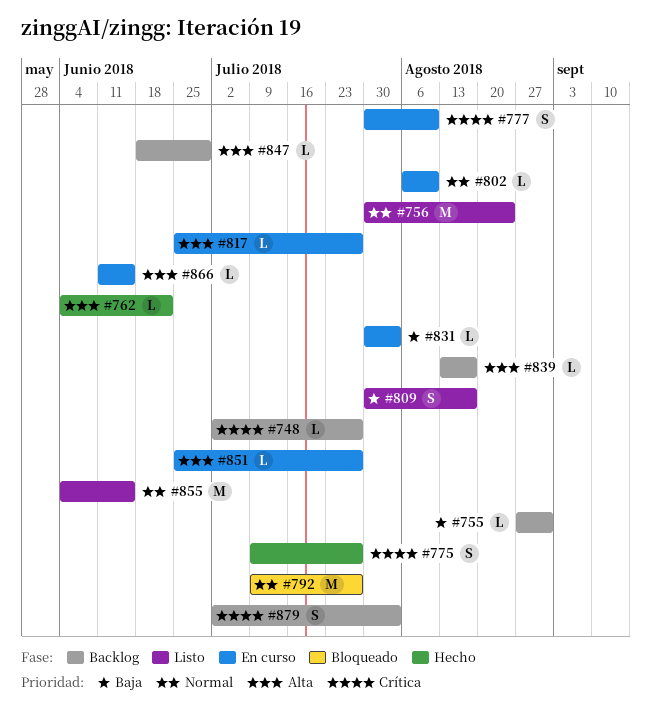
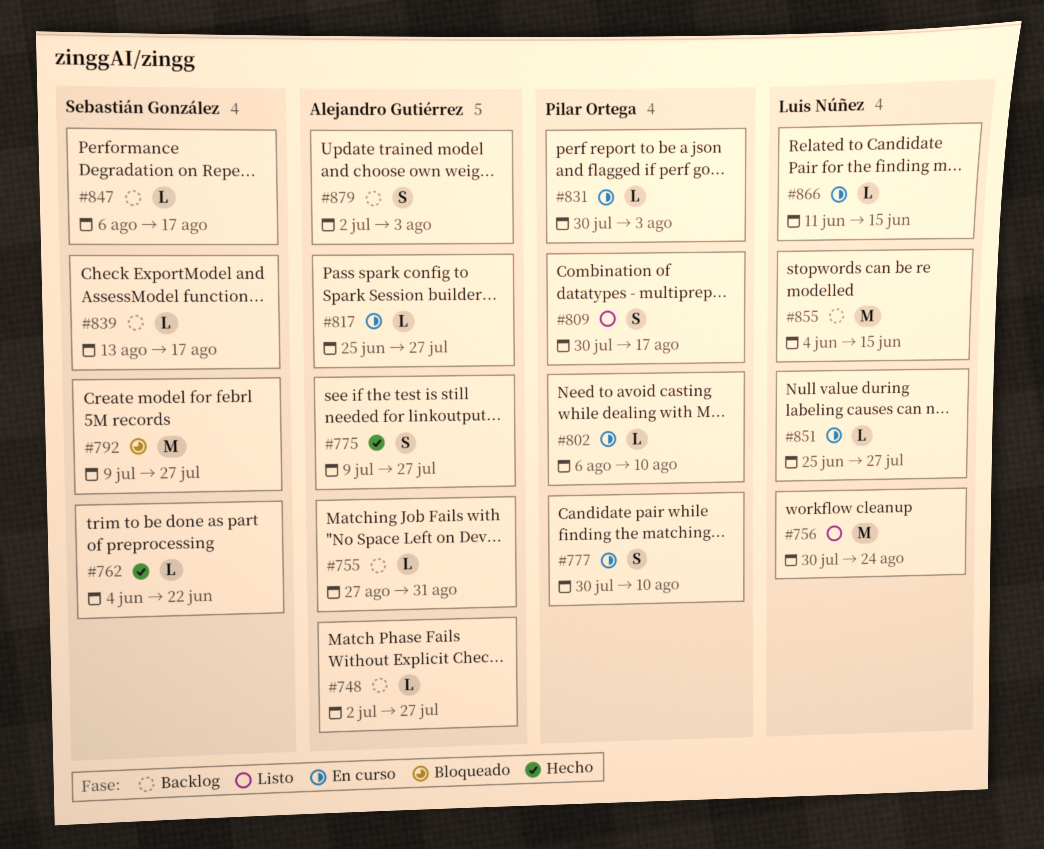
#847, start: Jun 18 -> Aug 6
#847, due: Jun 29 -> Aug 17
#855, status: Listo -> Backlog

